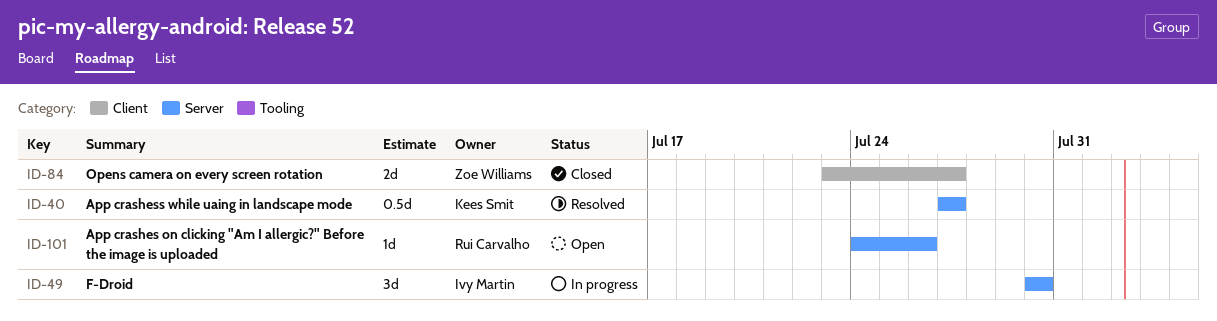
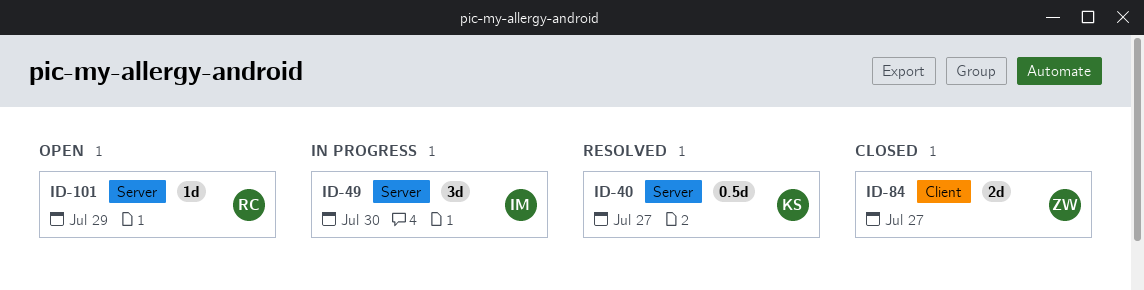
ID-101, due: Jul 26 -> Jul 29

